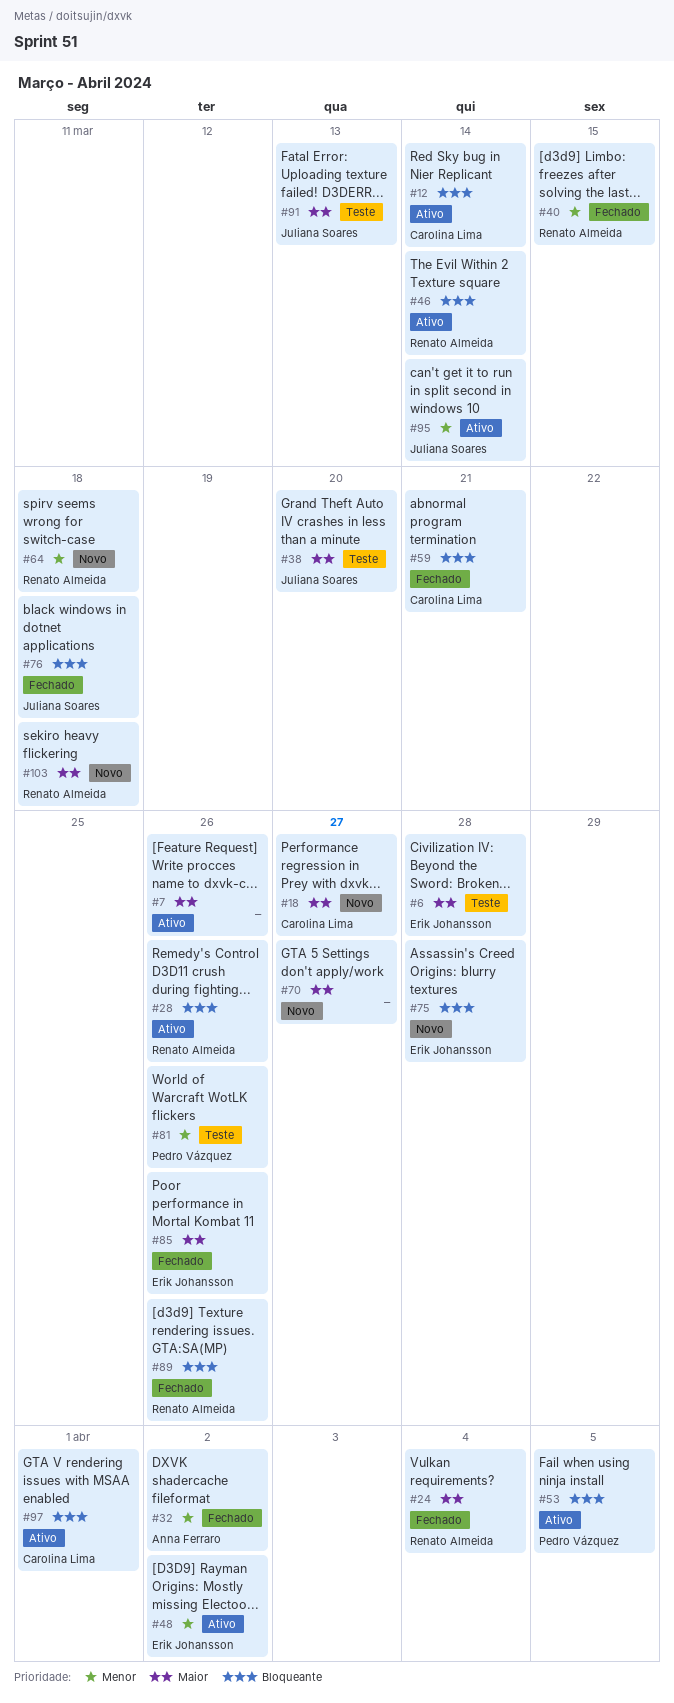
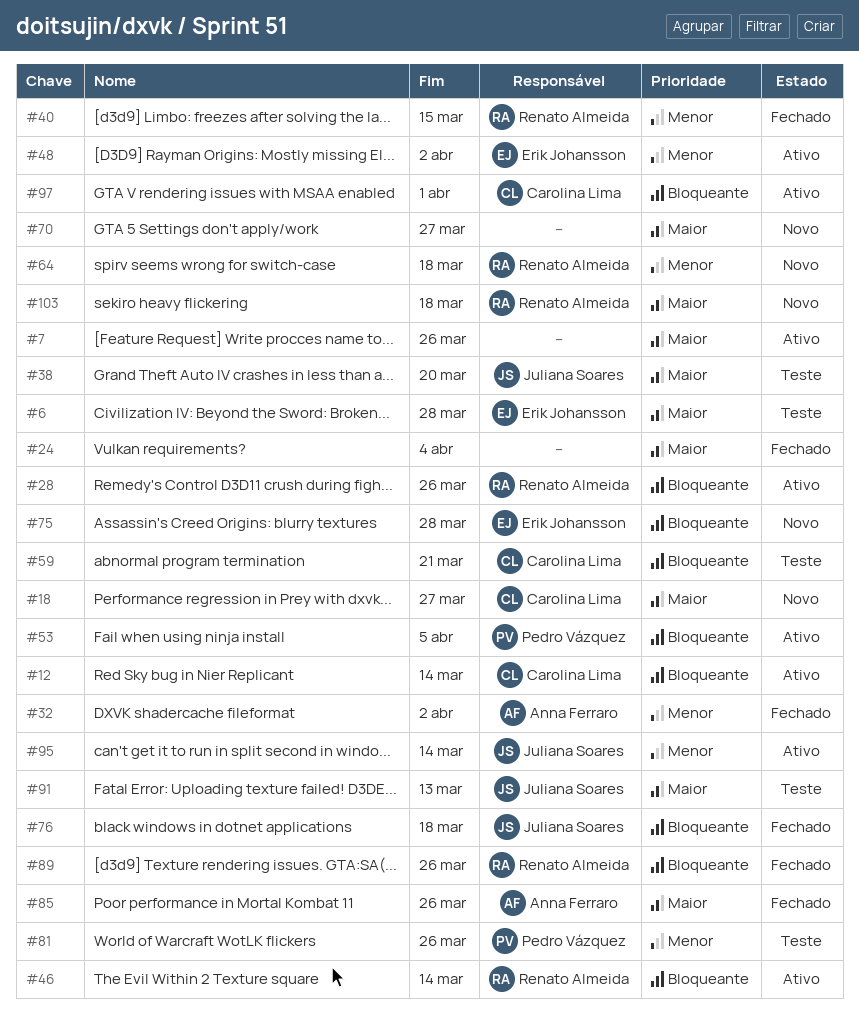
#24, owner: Renato Almeida -> none
#59, status: Fechado -> Teste
#85, owner: Erik Johansson -> Anna Ferraro

